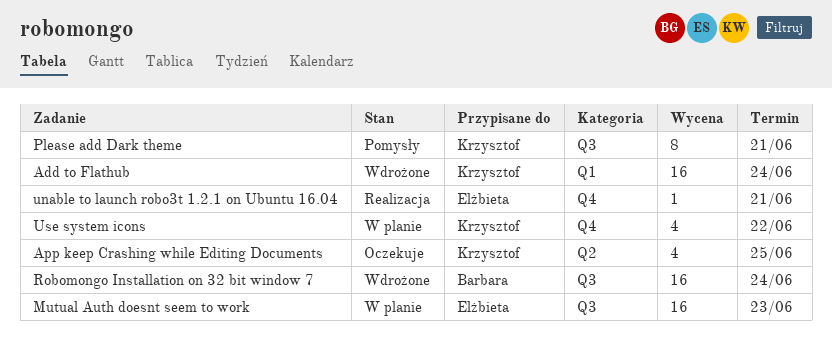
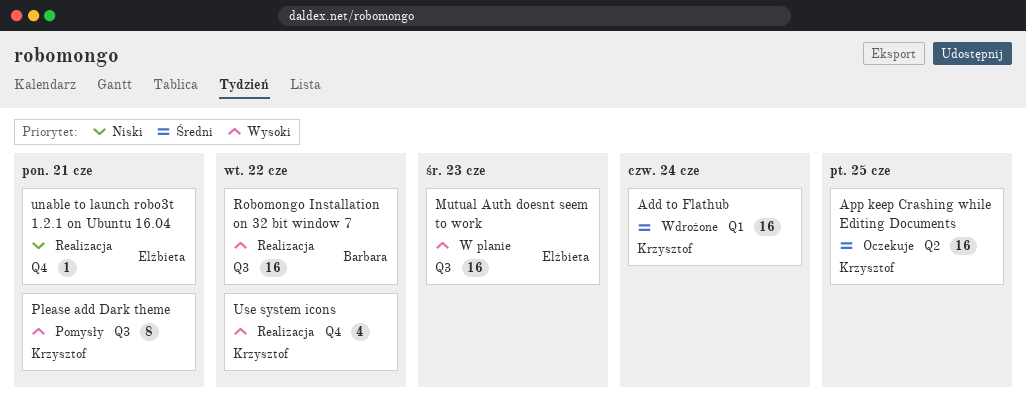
App keep Crashing while Editing Documents, estimate: 4 -> 16
Robomongo Installation on 32 bit window 7, status: Wdrożone -> Realizacja
Robomongo Installation on 32 bit window 7, due: Jun 24 -> Jun 22
Use system icons, status: W planie -> Realizacja

